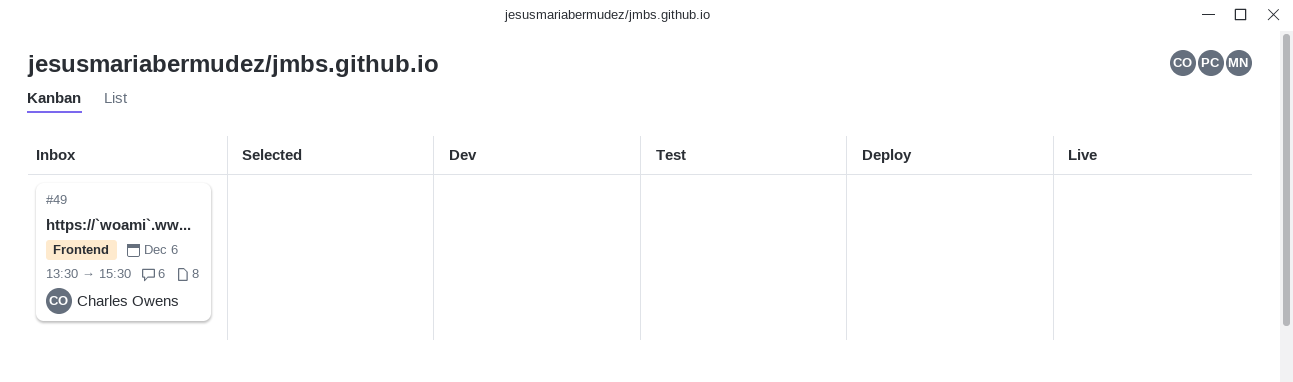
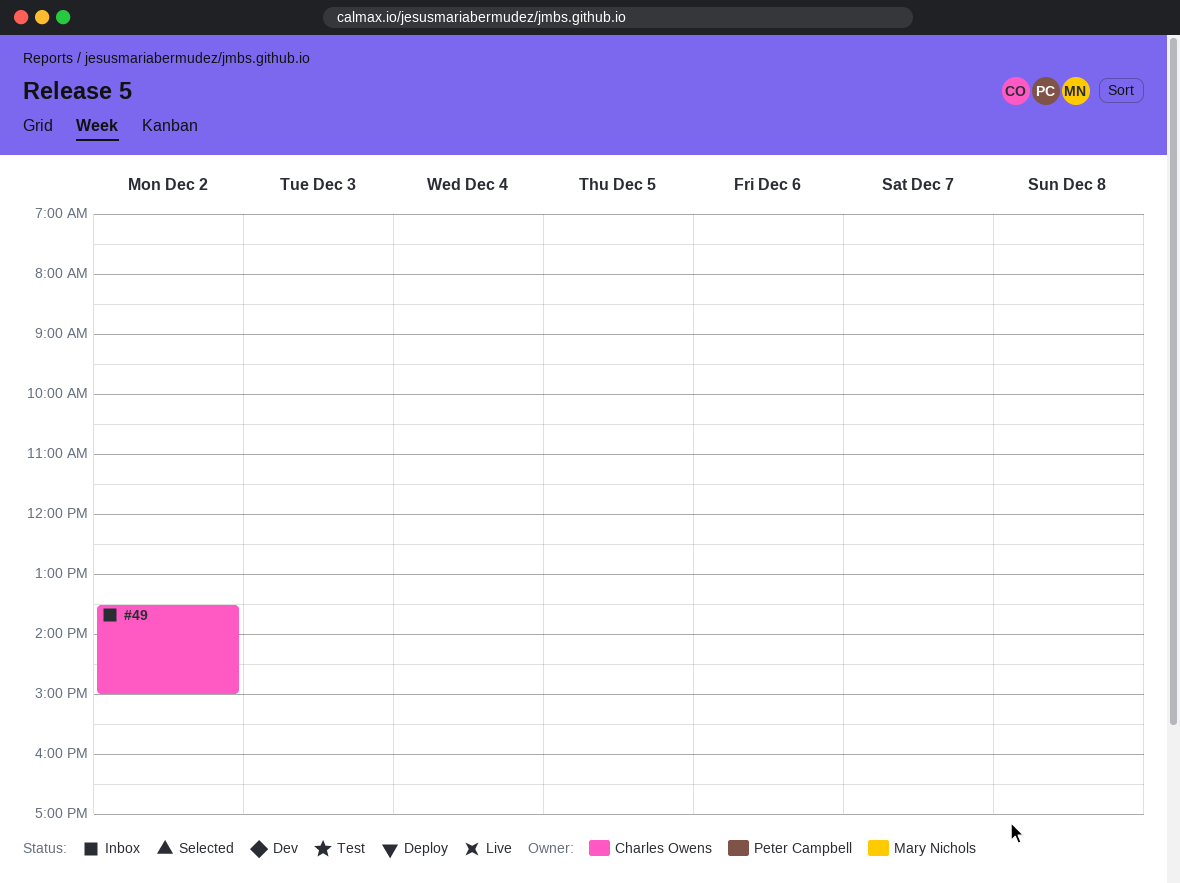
#49, day: Dec 6 -> Dec 2
#49, ends: 15:30 -> 15:00

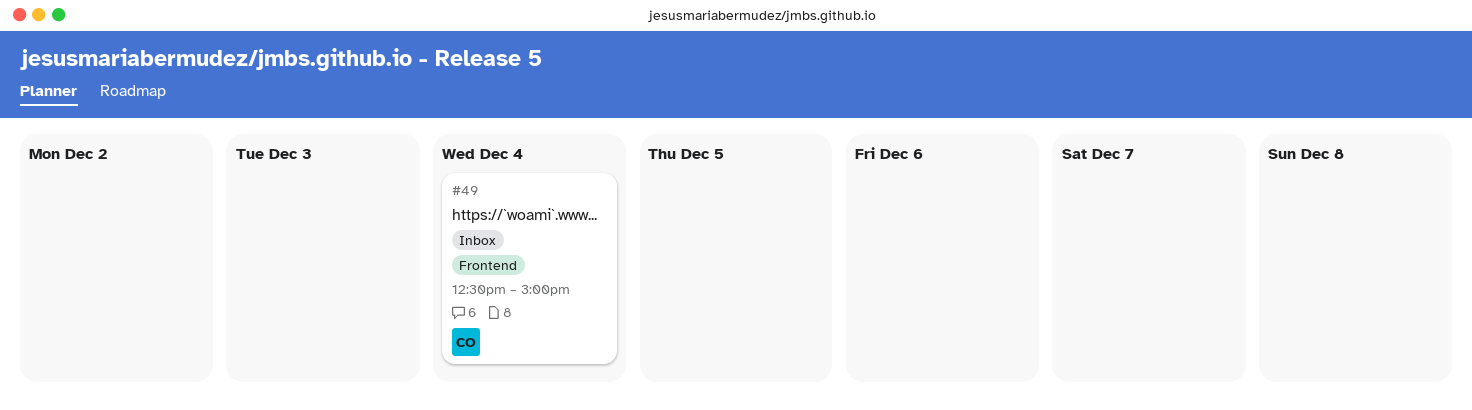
#49, day: Dec 2 -> Dec 4
#49, begins: 13:30 -> 12:30

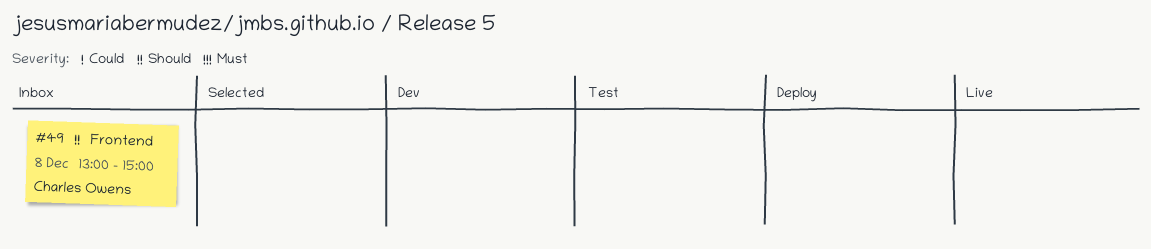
#49, day: Dec 4 -> Dec 8
#49, begins: 12:30 -> 13:00

